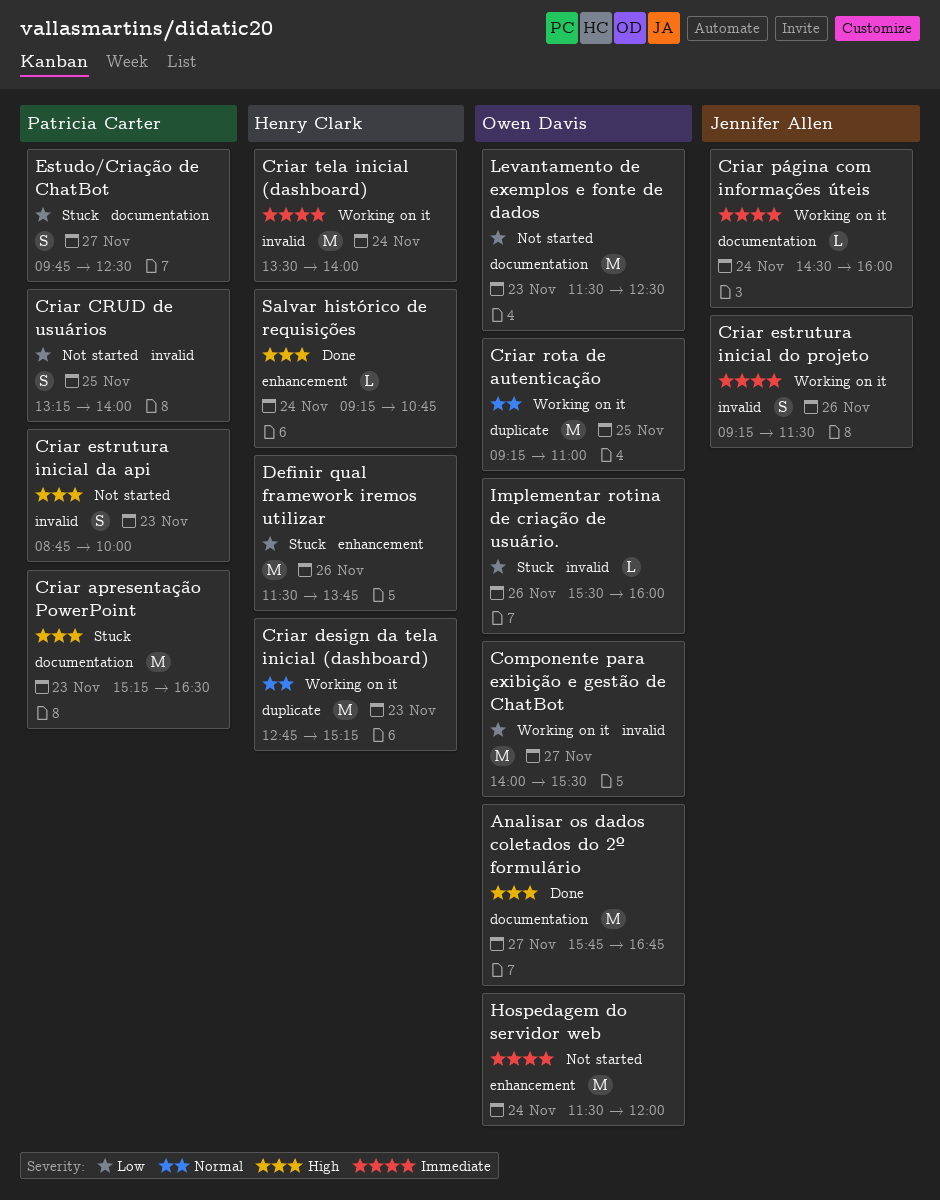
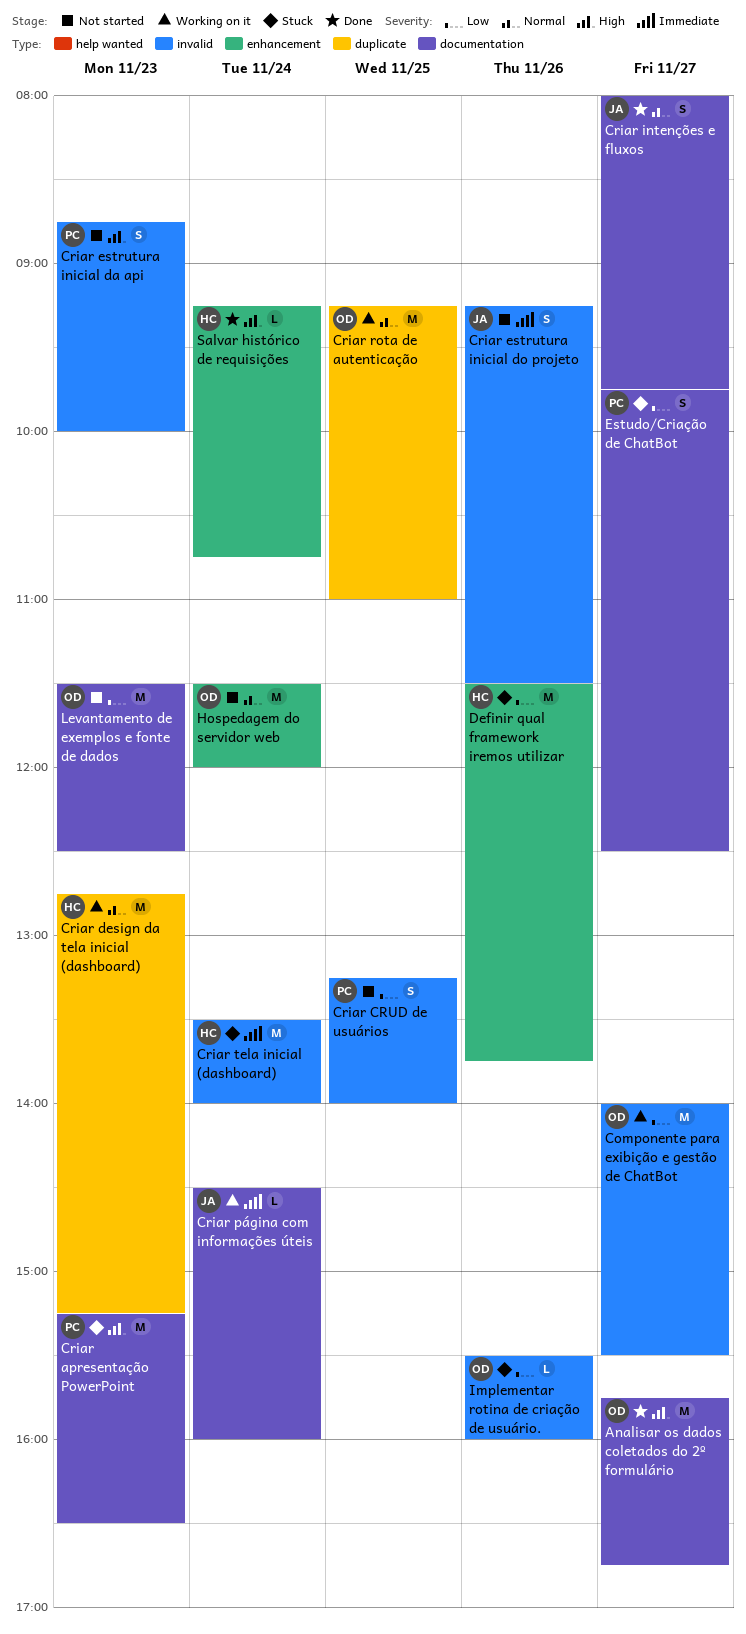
Criar estrutura inicial do projeto, status: Working on it -> Not started
Criar intenções e fluxos: none -> present
Criar tela inicial (dashboard), status: Working on it -> Stuck
Hospedagem do servidor web, priority: Immediate -> Normal

